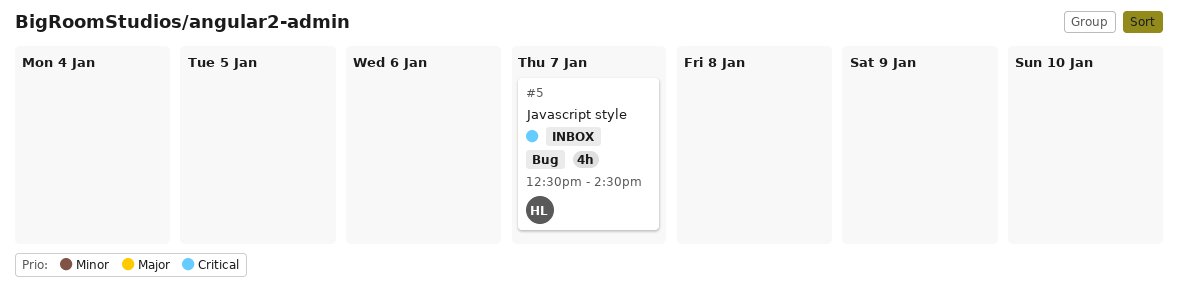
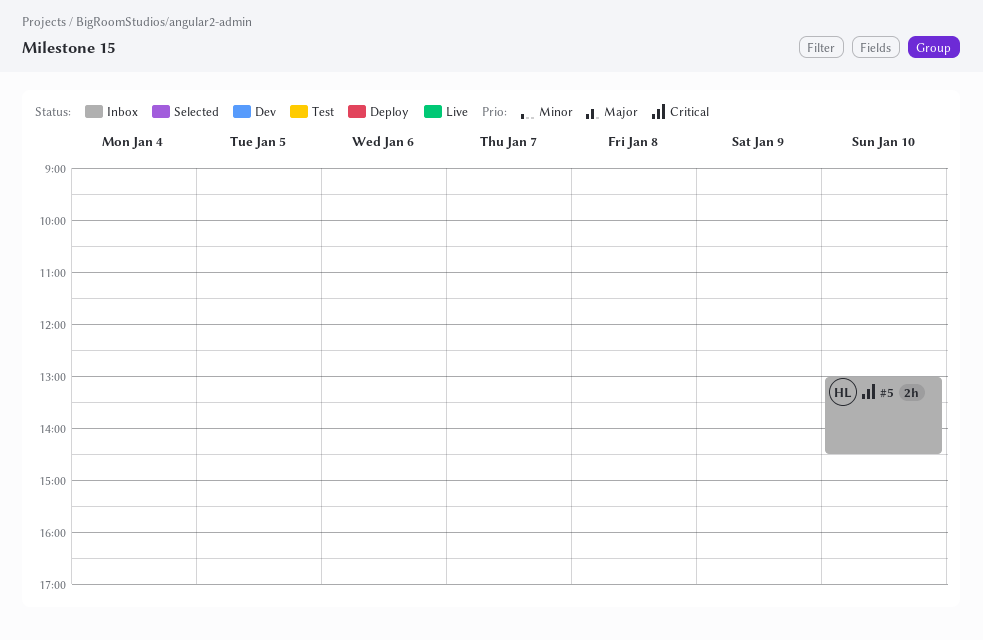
#5, estimate: 4h -> 2h
#5, day: Jan 7 -> Jan 10
#5, begins: 12:30 -> 13:00

